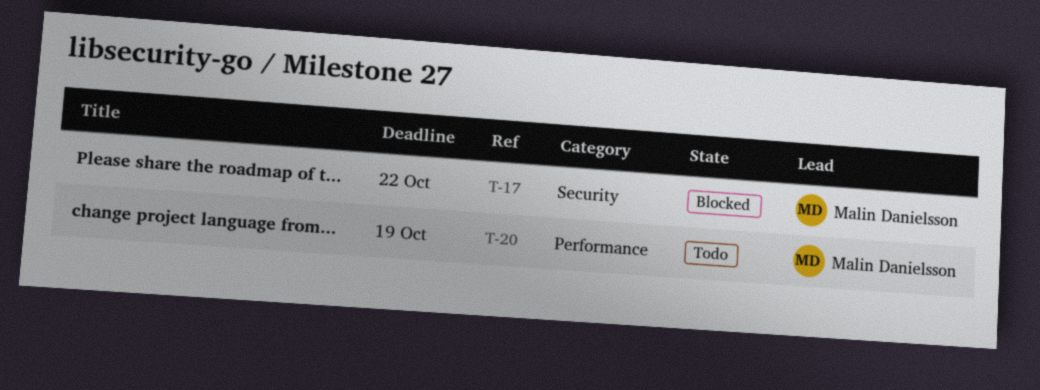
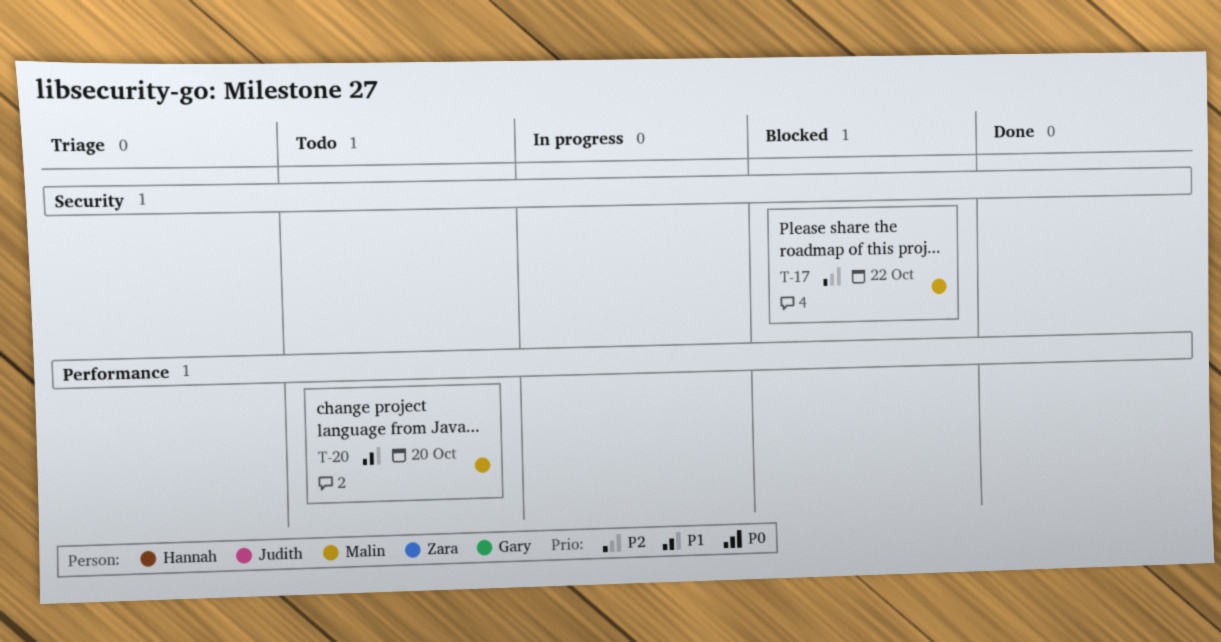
T-20, due: Oct 19 -> Oct 20

